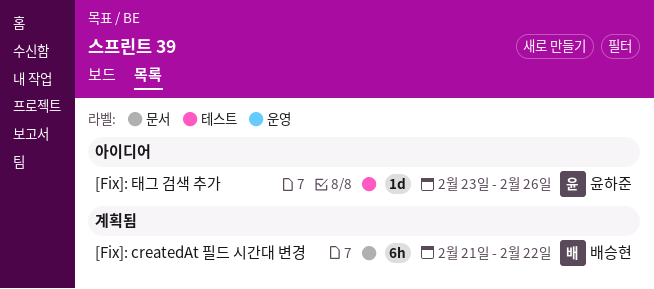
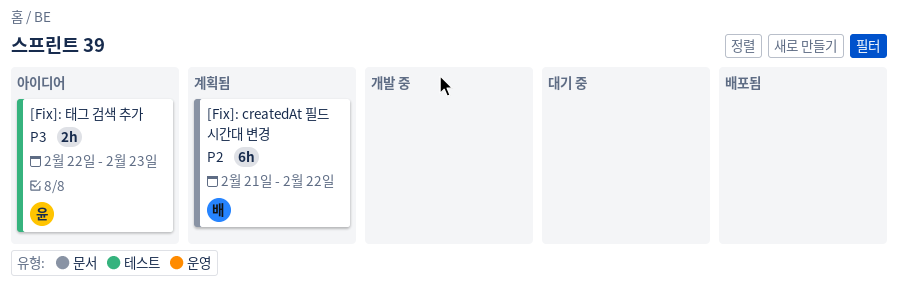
[Fix]: 태그 검색 추가, estimate: 1d -> 2h
[Fix]: 태그 검색 추가, start: Feb 23 -> Feb 22
[Fix]: 태그 검색 추가, due: Feb 26 -> Feb 23

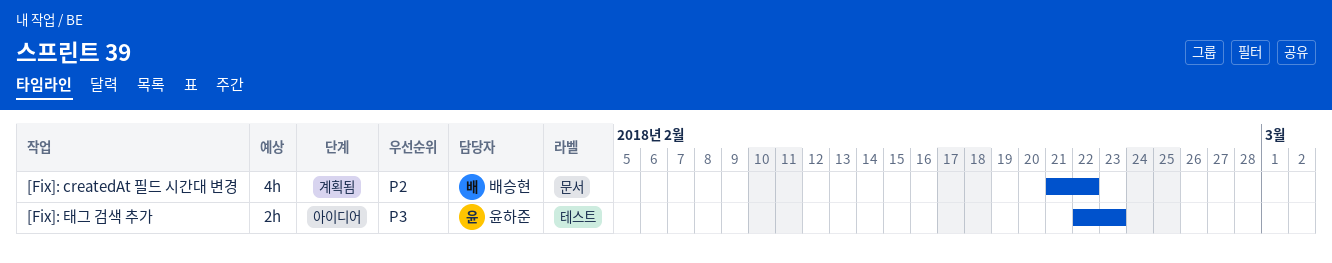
[Fix]: createdAt 필드 시간대 변경, estimate: 6h -> 4h

